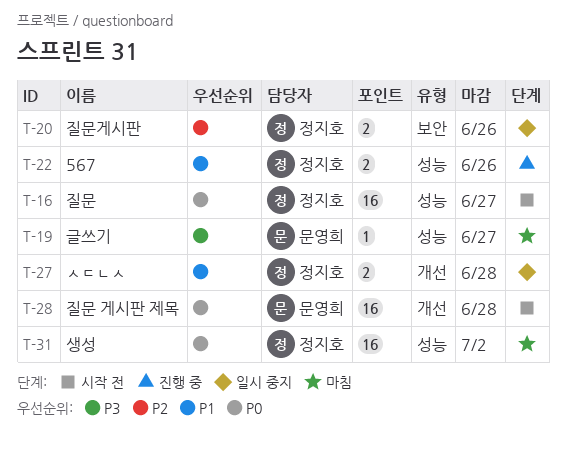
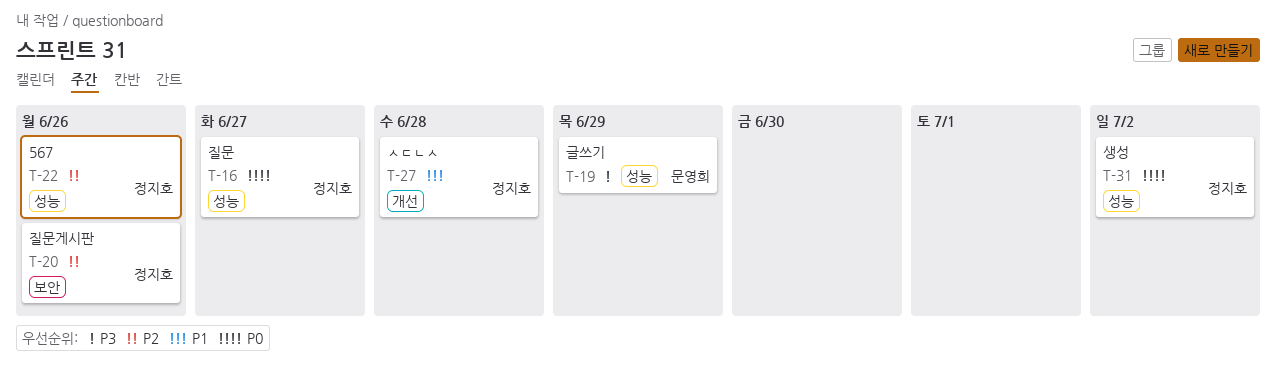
T-19, due: Jun 27 -> Jun 29
T-22, priority: P1 -> P2
T-28: present -> none

